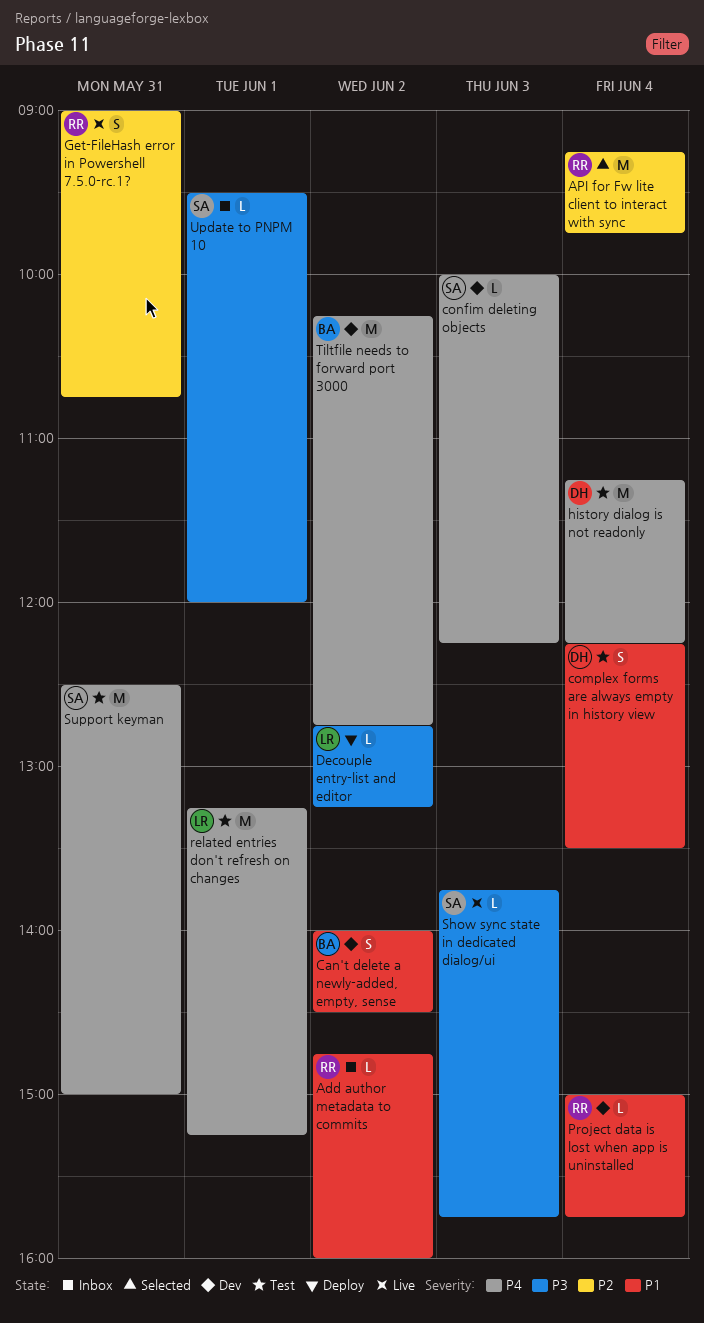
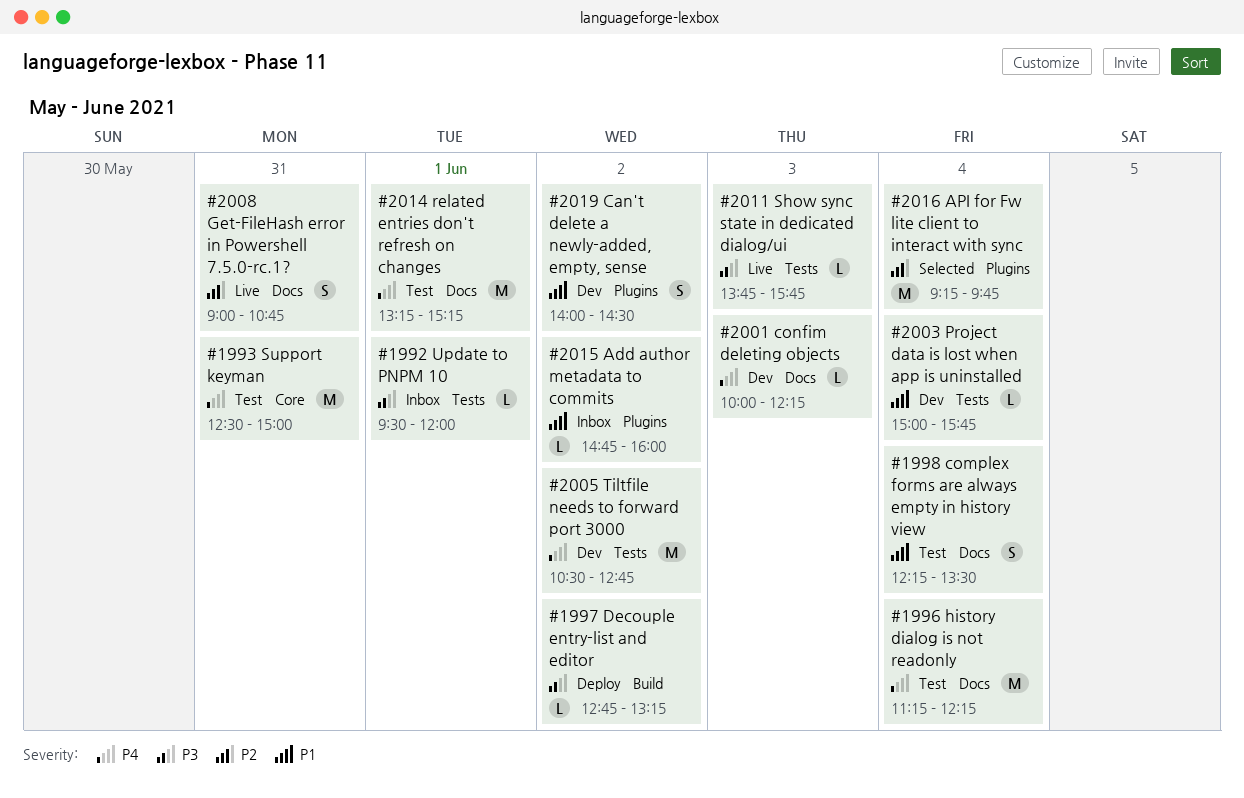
Tiltfile needs to forward port 3000, begins: 10:15 -> 10:30

